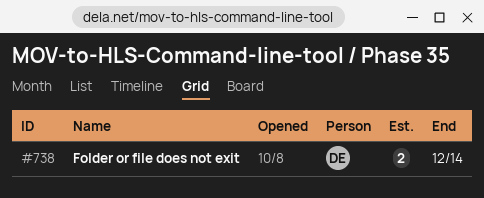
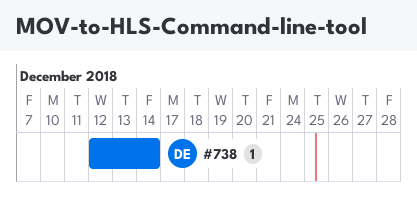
#738, estimate: 2 -> 1

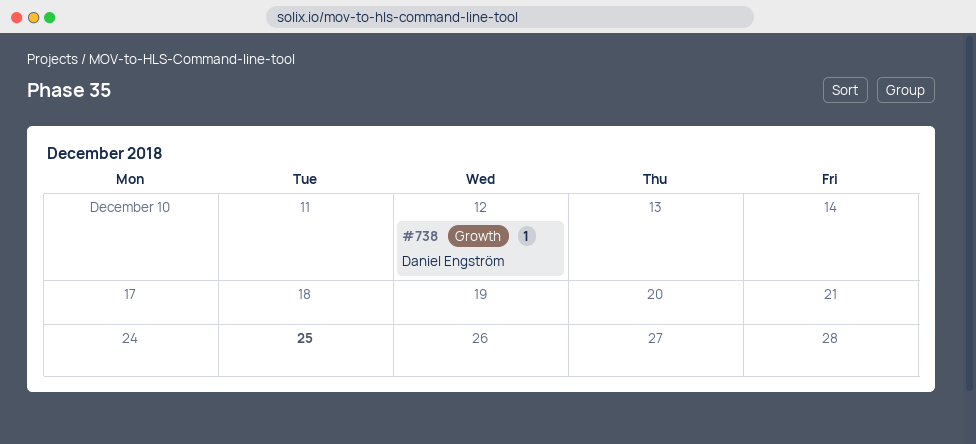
#738, due: Dec 14 -> Dec 12

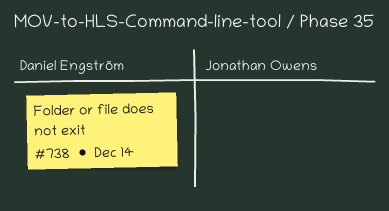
#738, due: Dec 12 -> Dec 14

